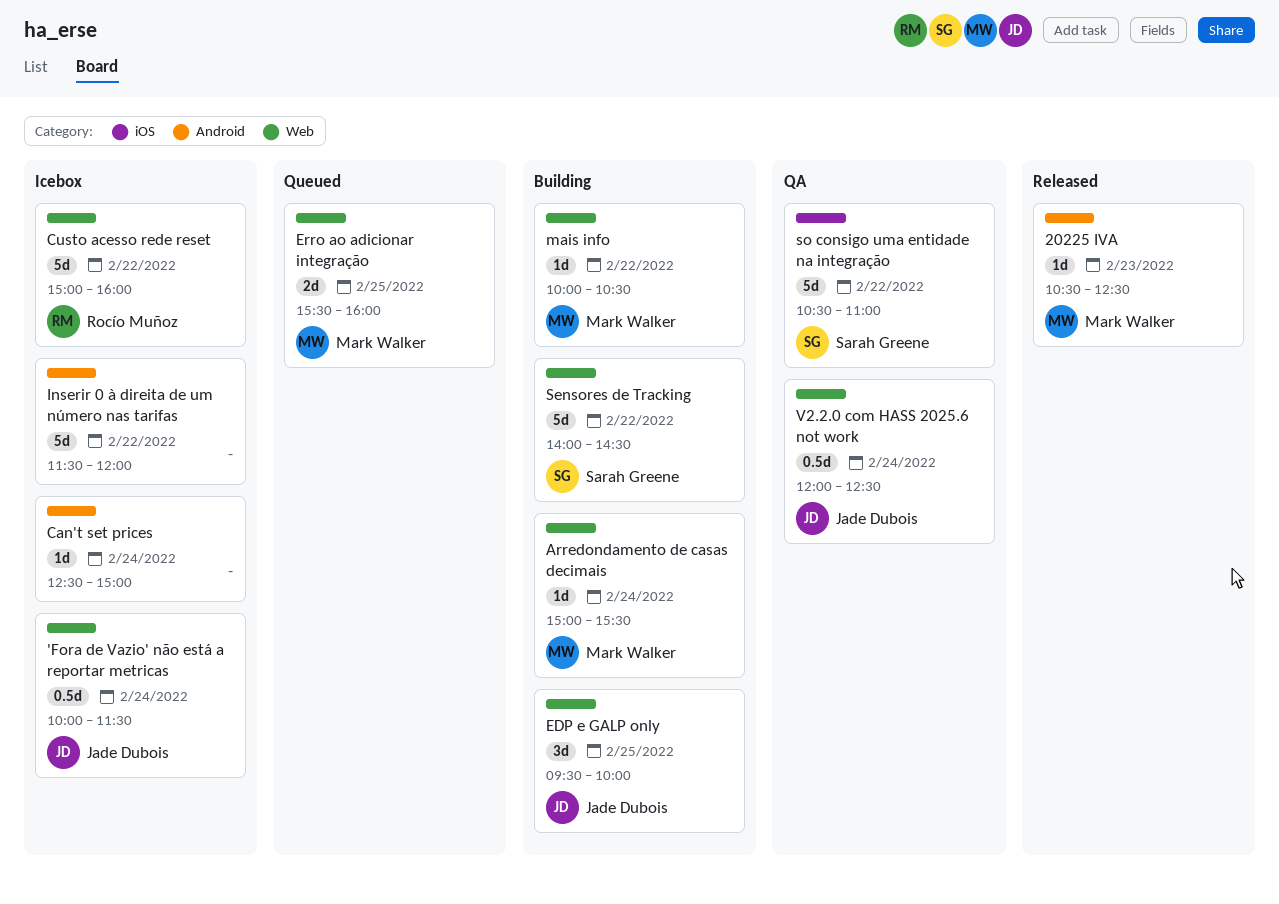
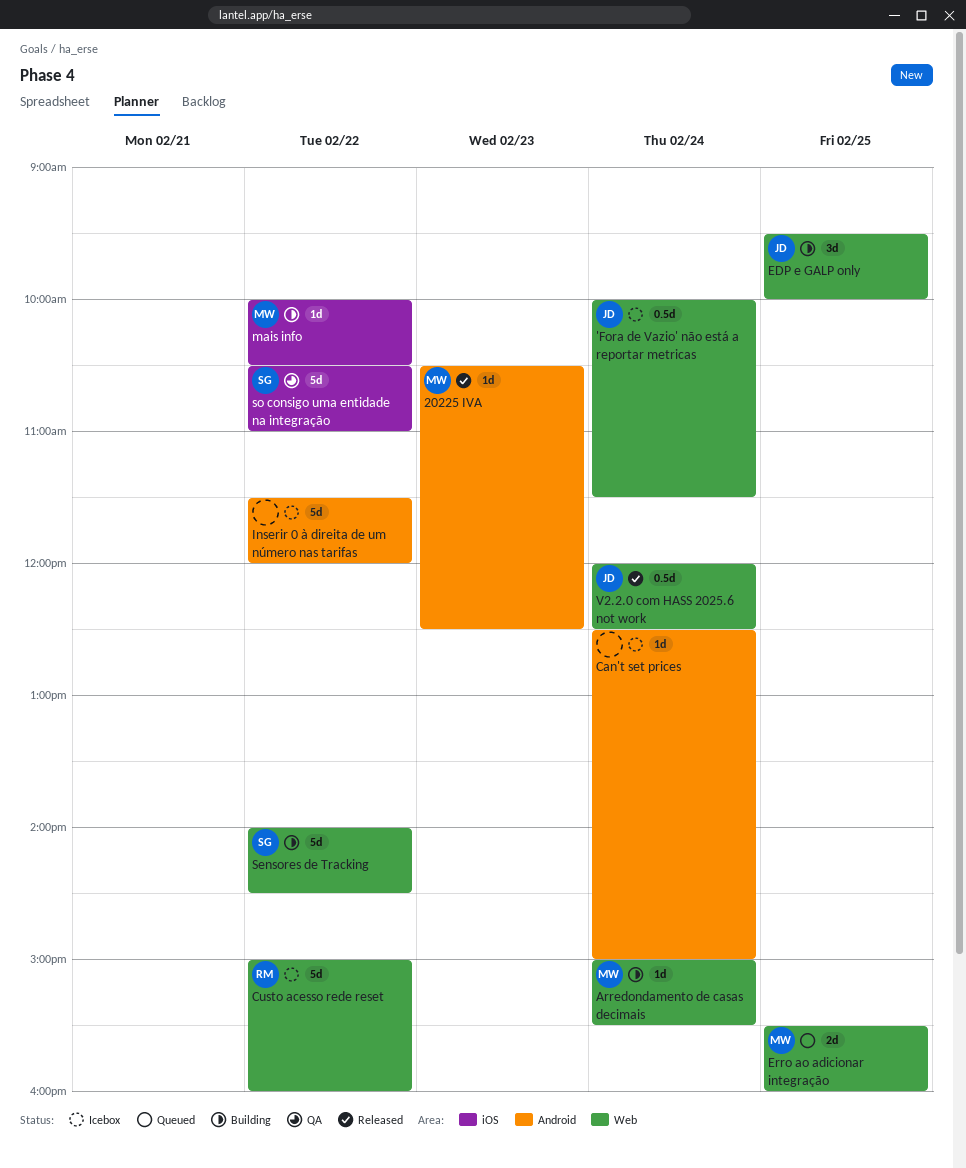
mais info, label: Web -> iOS
V2.2.0 com HASS 2025.6 not work, status: QA -> Released

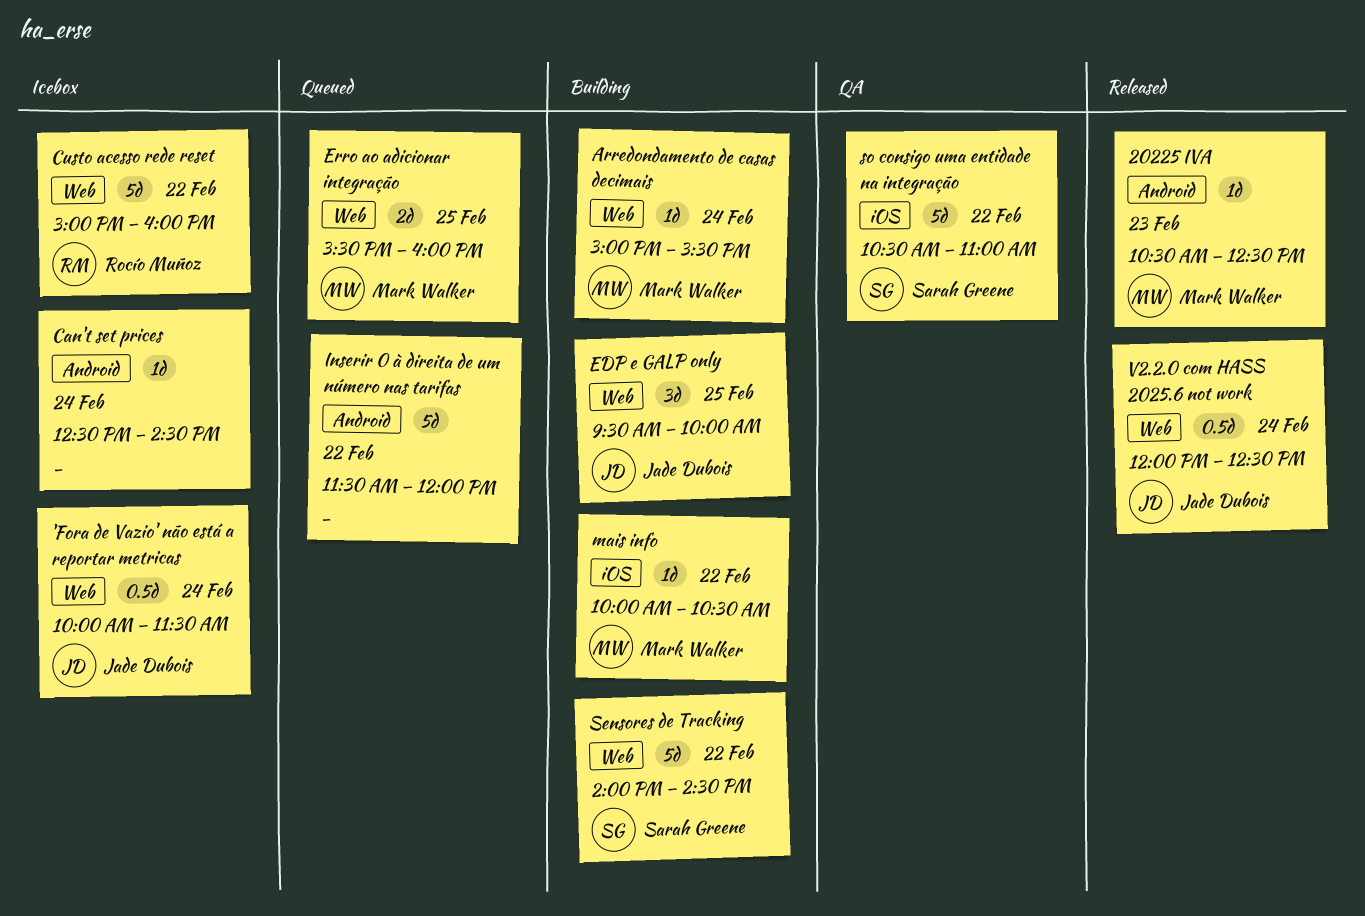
Can't set prices, ends: 15:00 -> 14:30
Inserir 0 à direita de um número nas tarifas, status: Icebox -> Queued

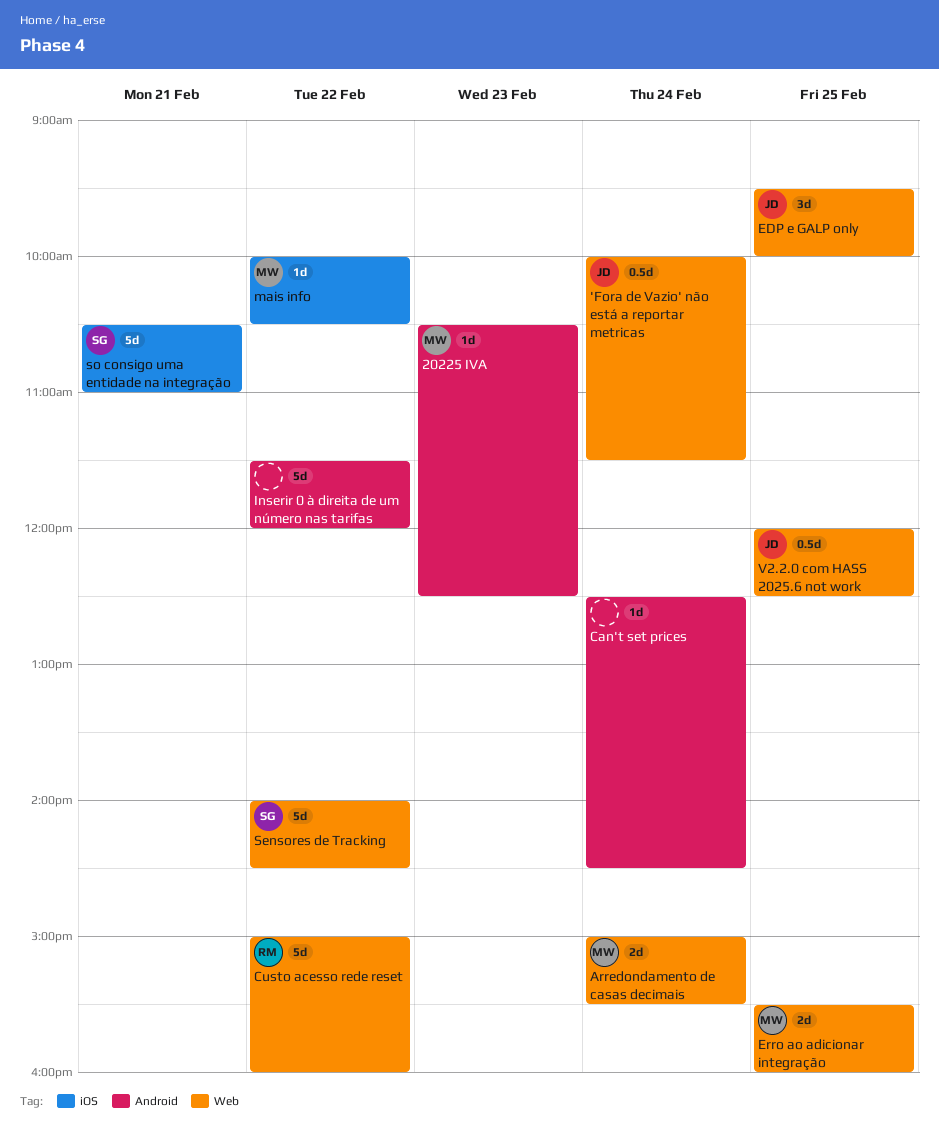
Arredondamento de casas decimais, estimate: 1d -> 2d
so consigo uma entidade na integração, day: Feb 22 -> Feb 21
V2.2.0 com HASS 2025.6 not work, day: Feb 24 -> Feb 25

